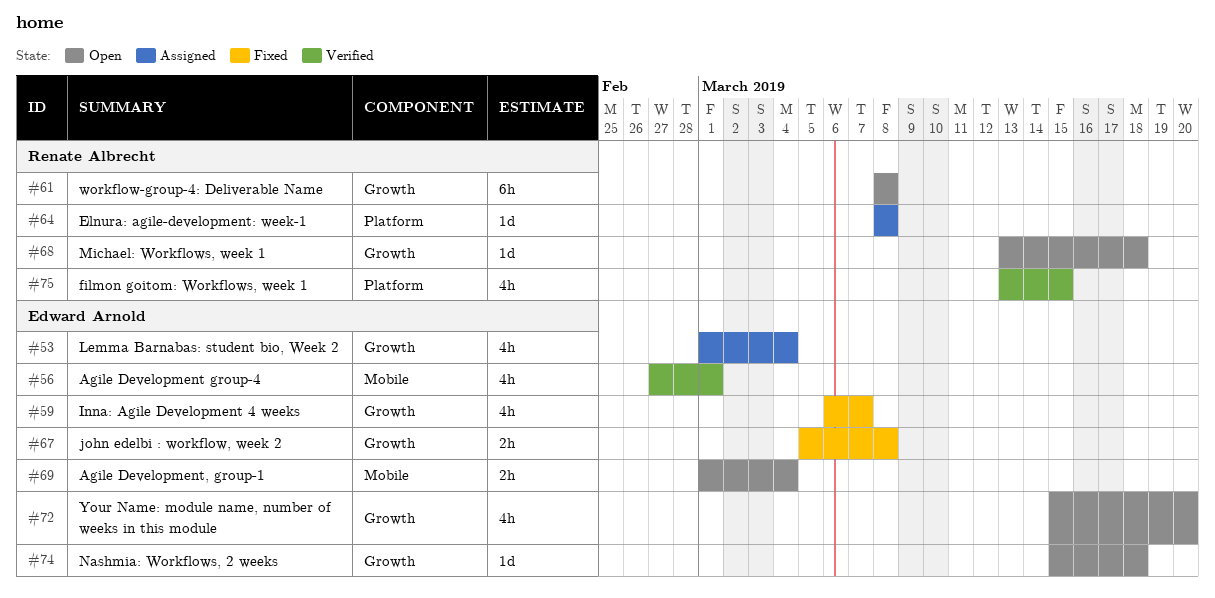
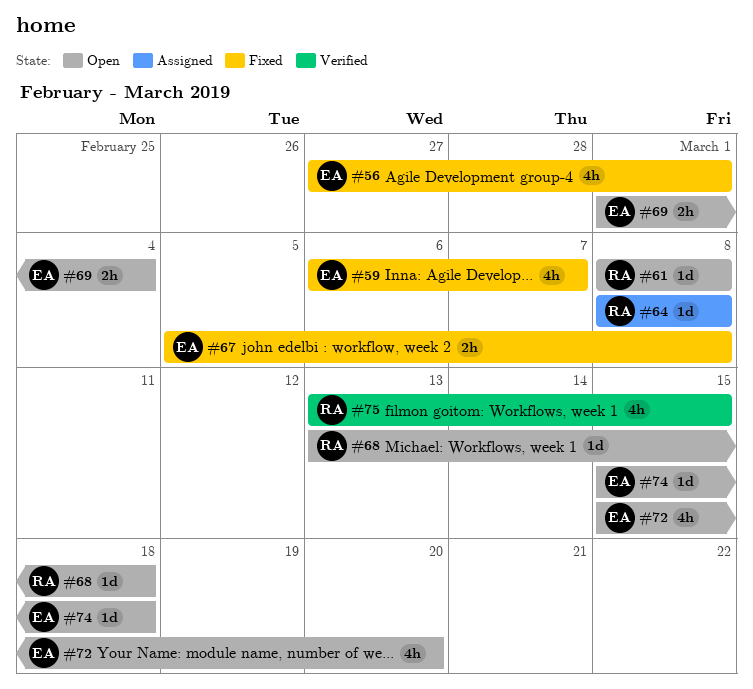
#53: present -> none
#56, status: Verified -> Fixed
#61, estimate: 6h -> 1d

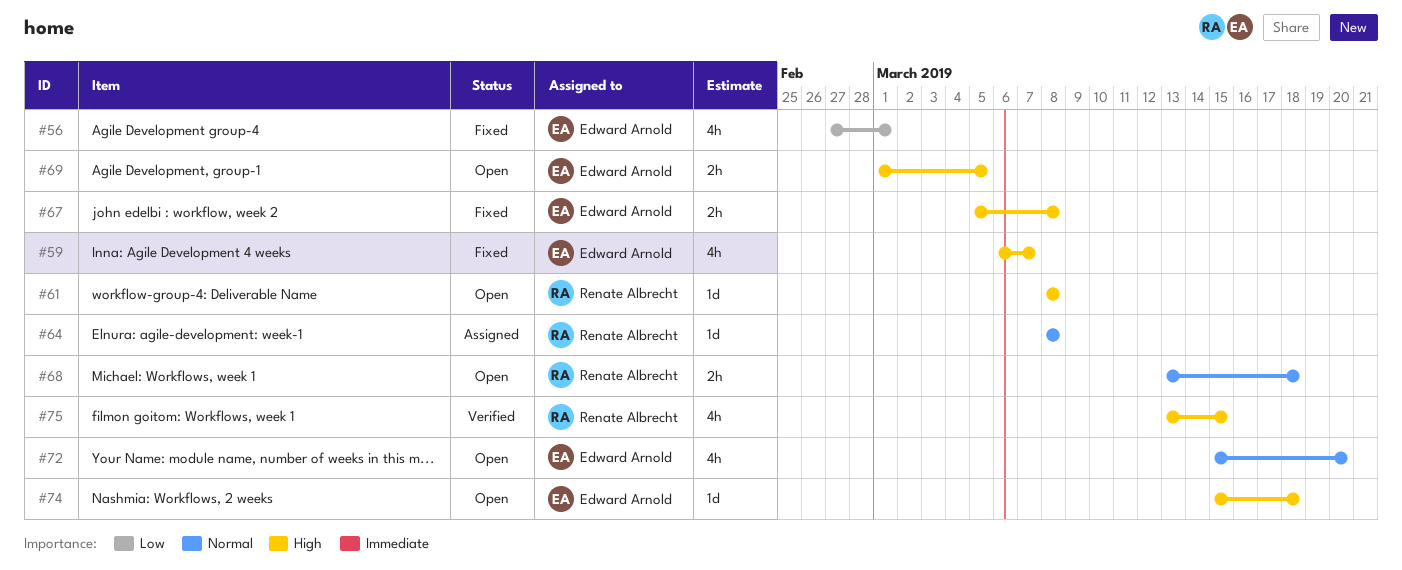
#68, estimate: 1d -> 2h
#69, due: Mar 4 -> Mar 5

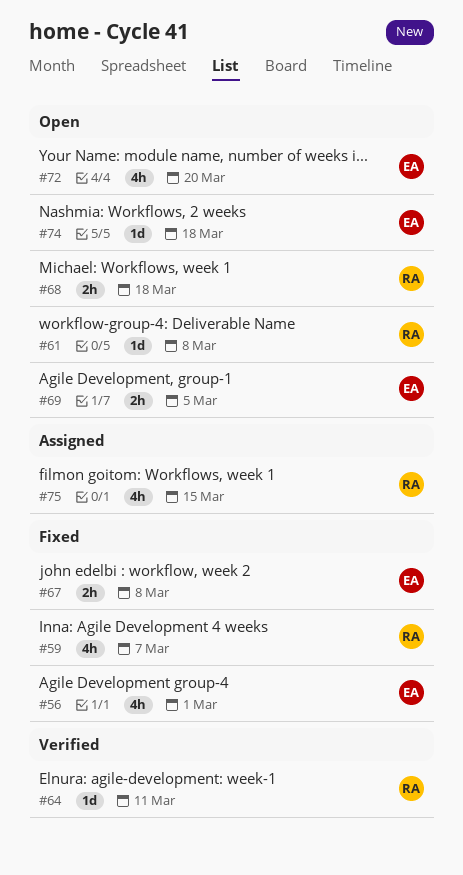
#59, owner: Edward Arnold -> Renate Albrecht
#64, status: Assigned -> Verified
#64, due: Mar 8 -> Mar 11
#75, status: Verified -> Assigned

